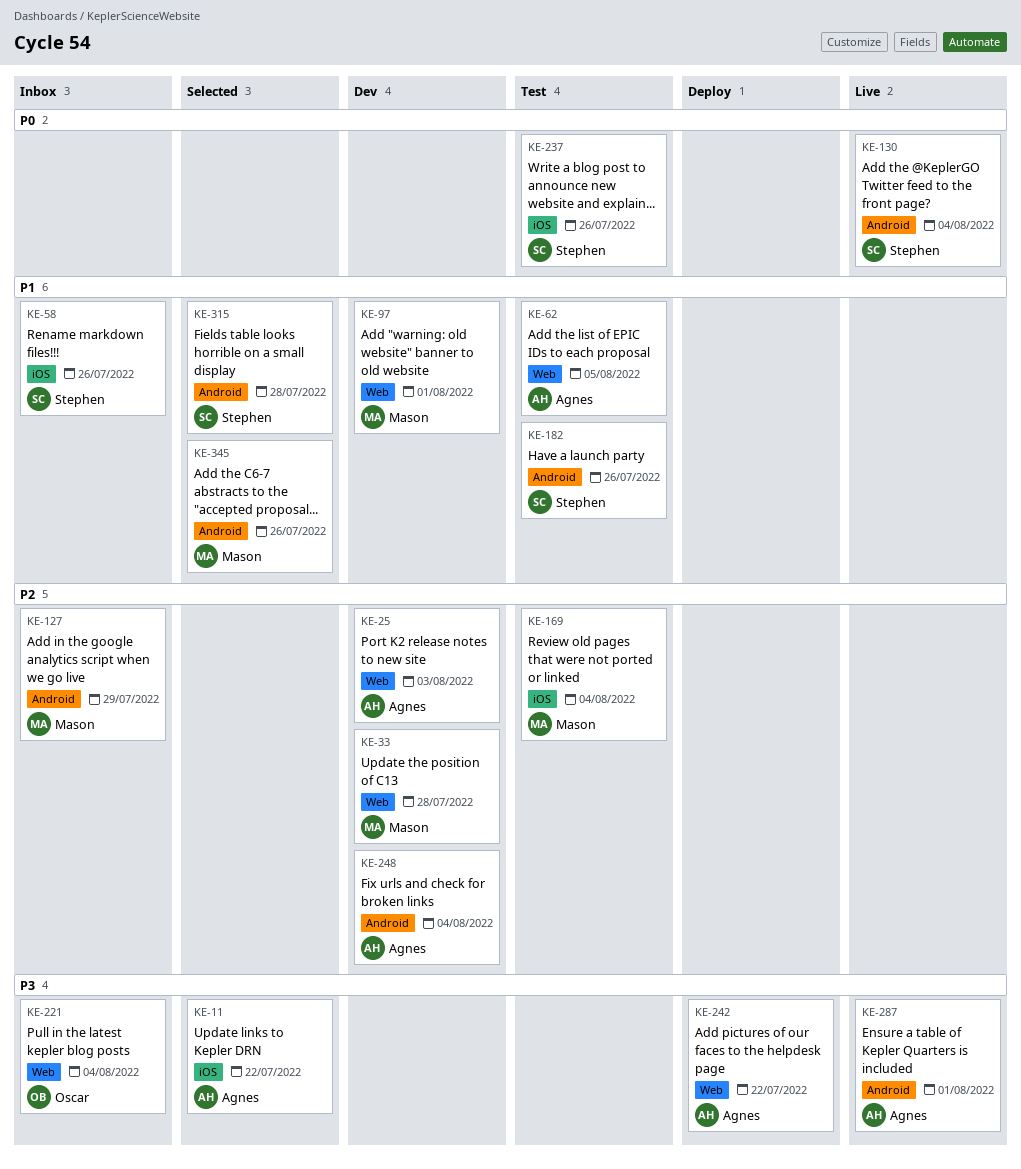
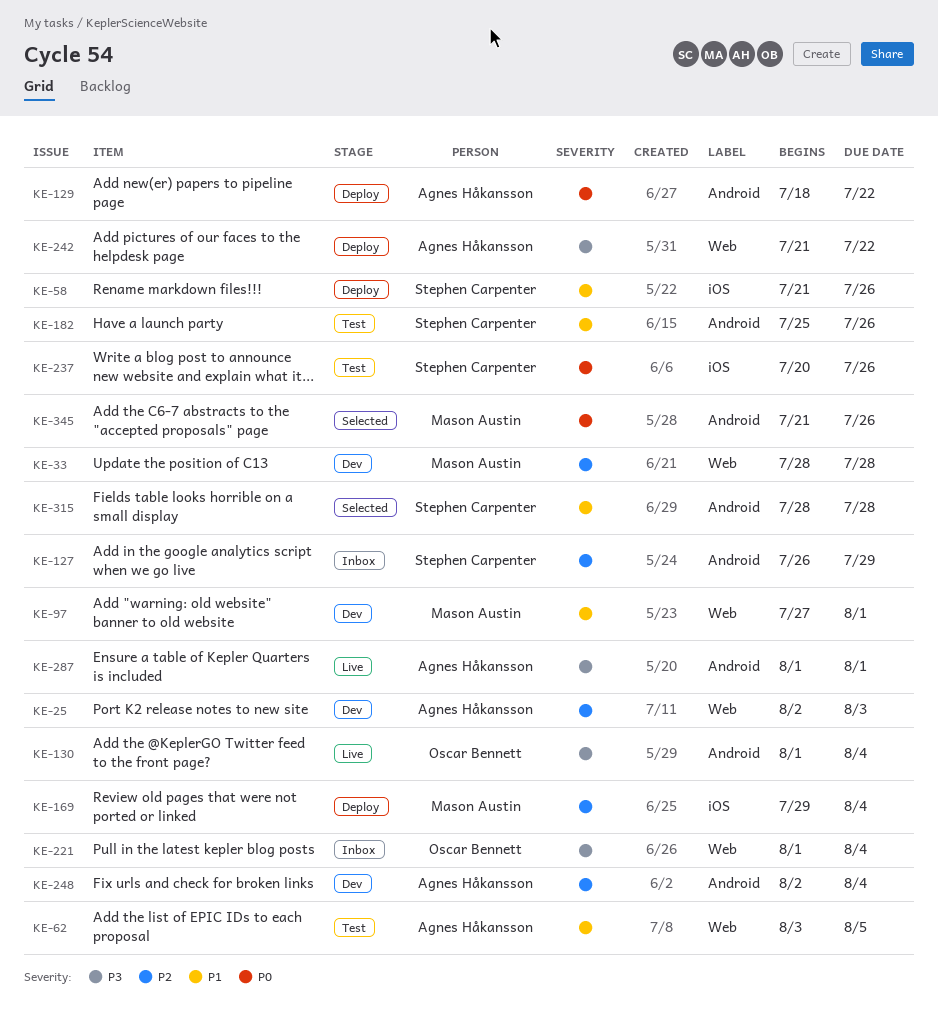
KE-11: present -> none
KE-58, status: Inbox -> Deploy
KE-127, owner: Mason Austin -> Stephen Carpenter
KE-129: none -> present
KE-130, owner: Stephen Carpenter -> Oscar Bennett
KE-130, priority: P0 -> P3
KE-169, status: Test -> Deploy
KE-345, priority: P1 -> P0

